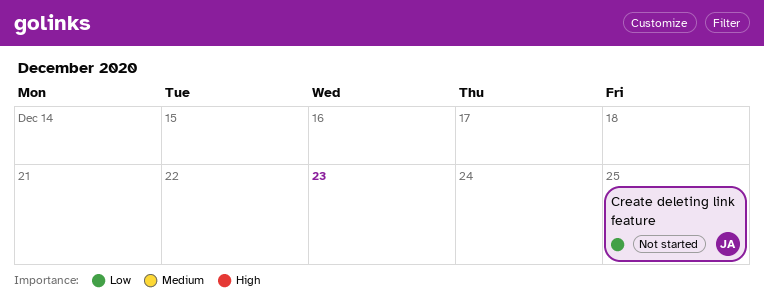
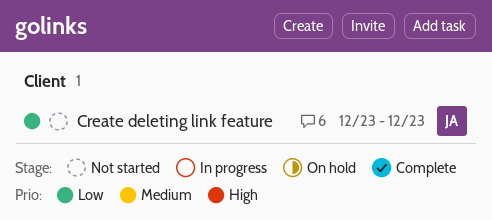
Create deleting link feature, due: Dec 25 -> Dec 23

